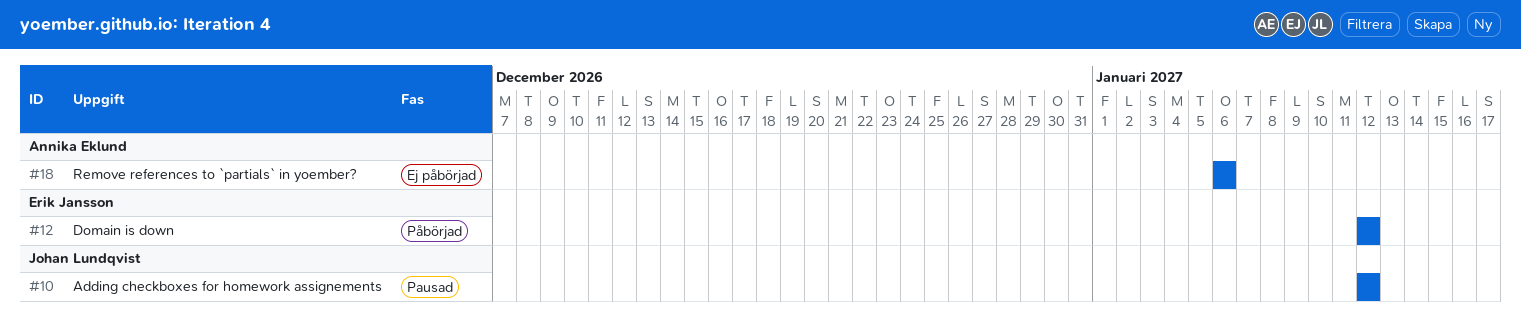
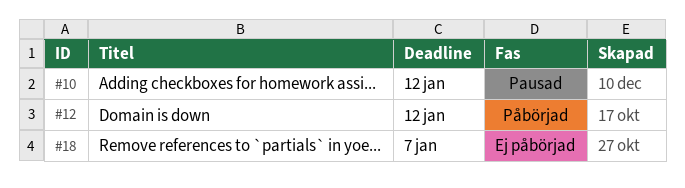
#18, due: Jan 6 -> Jan 7

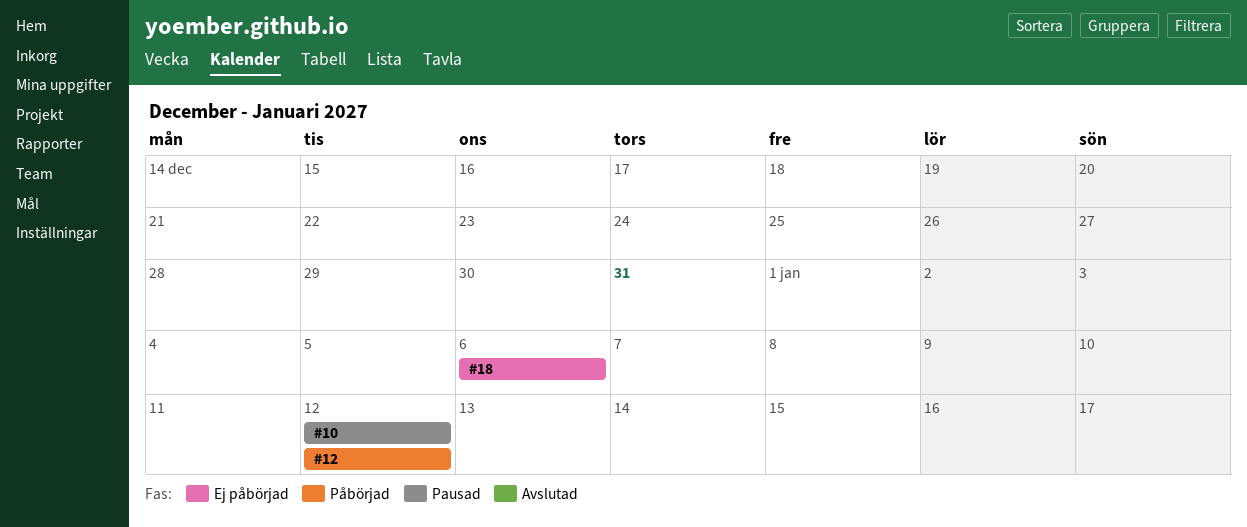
#18, due: Jan 7 -> Jan 6

